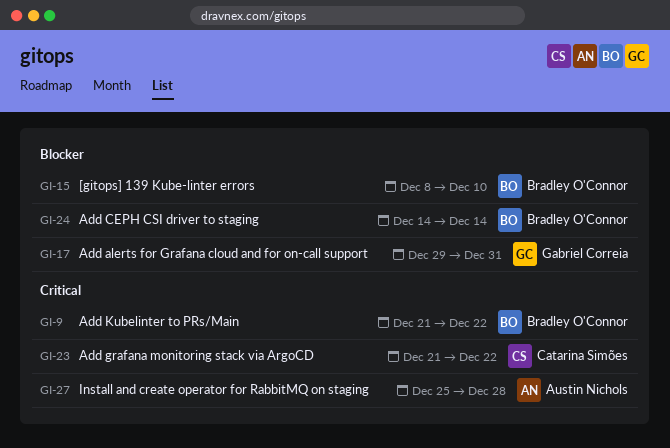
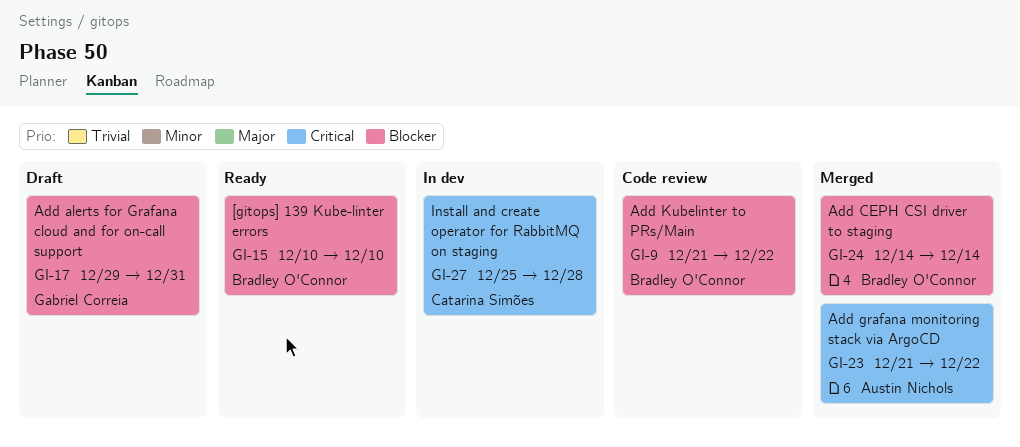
GI-9, priority: Critical -> Blocker
GI-15, start: Dec 8 -> Dec 10
GI-23, owner: Catarina Simões -> Austin Nichols
GI-27, owner: Austin Nichols -> Catarina Simões

